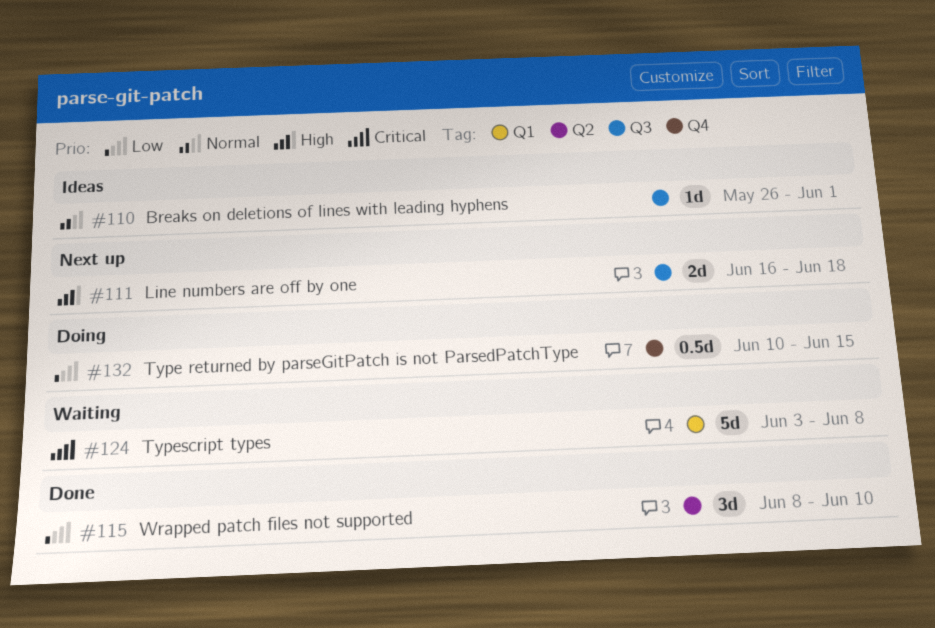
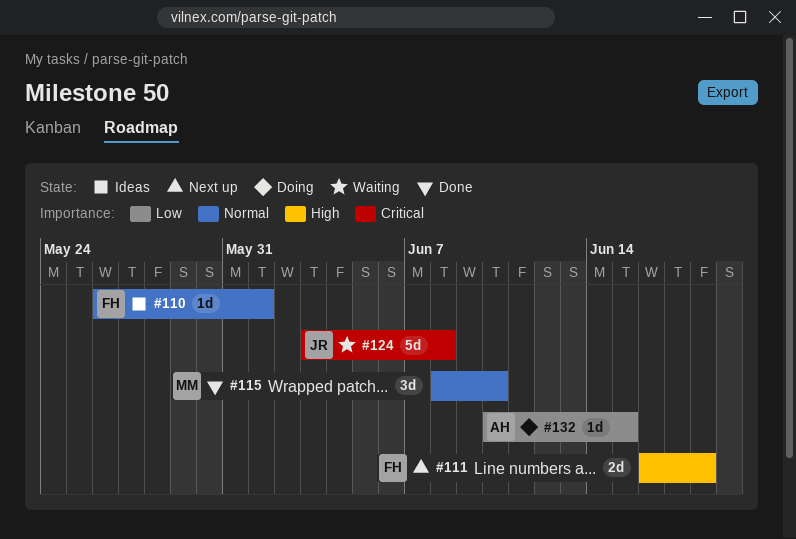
#115, priority: Low -> Normal
#132, estimate: 0.5d -> 1d

